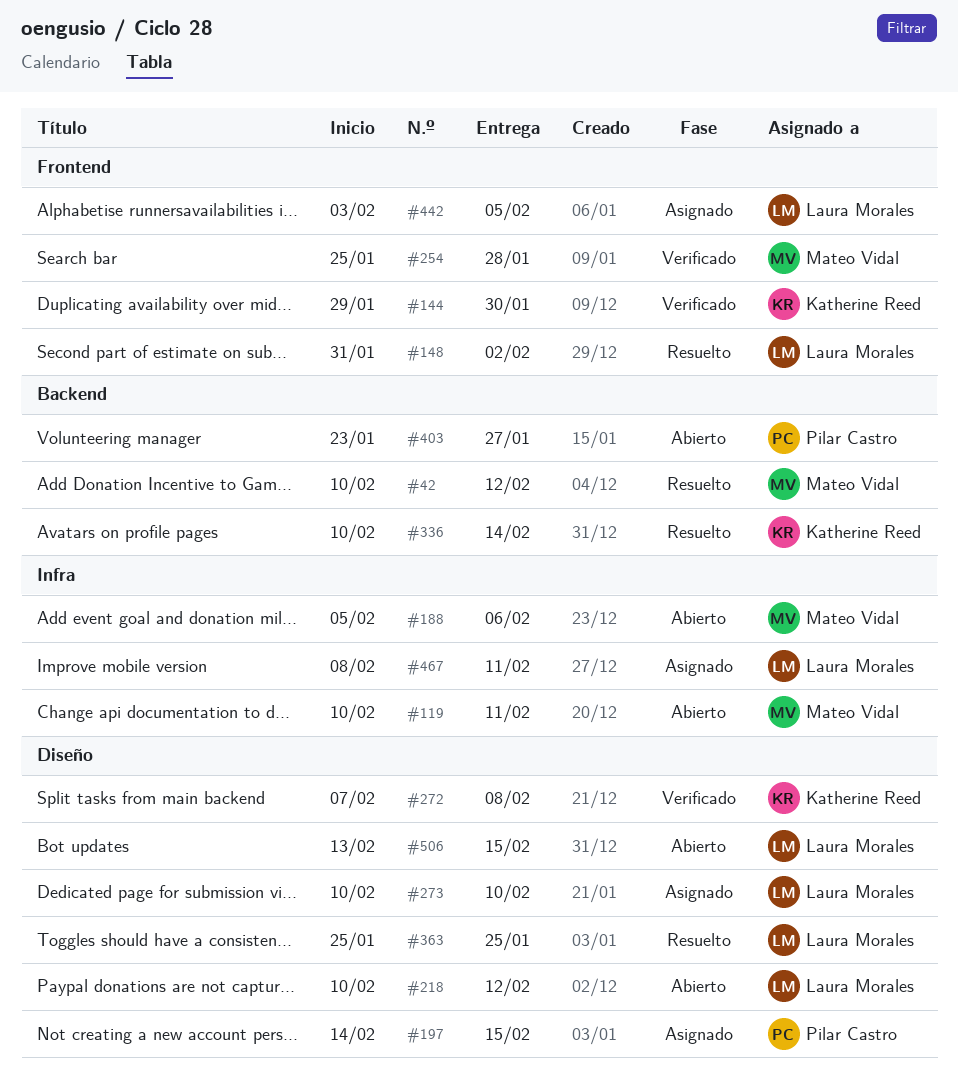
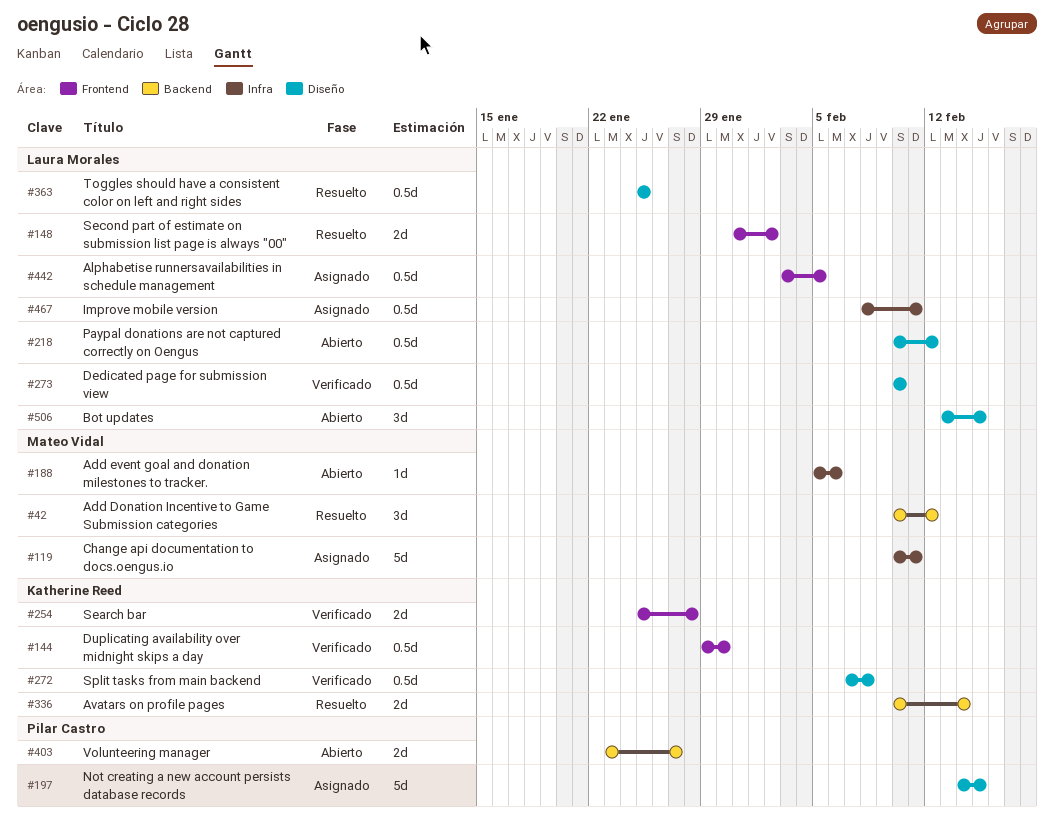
#119, status: Abierto -> Asignado
#254, owner: Mateo Vidal -> Katherine Reed
#273, status: Asignado -> Verificado

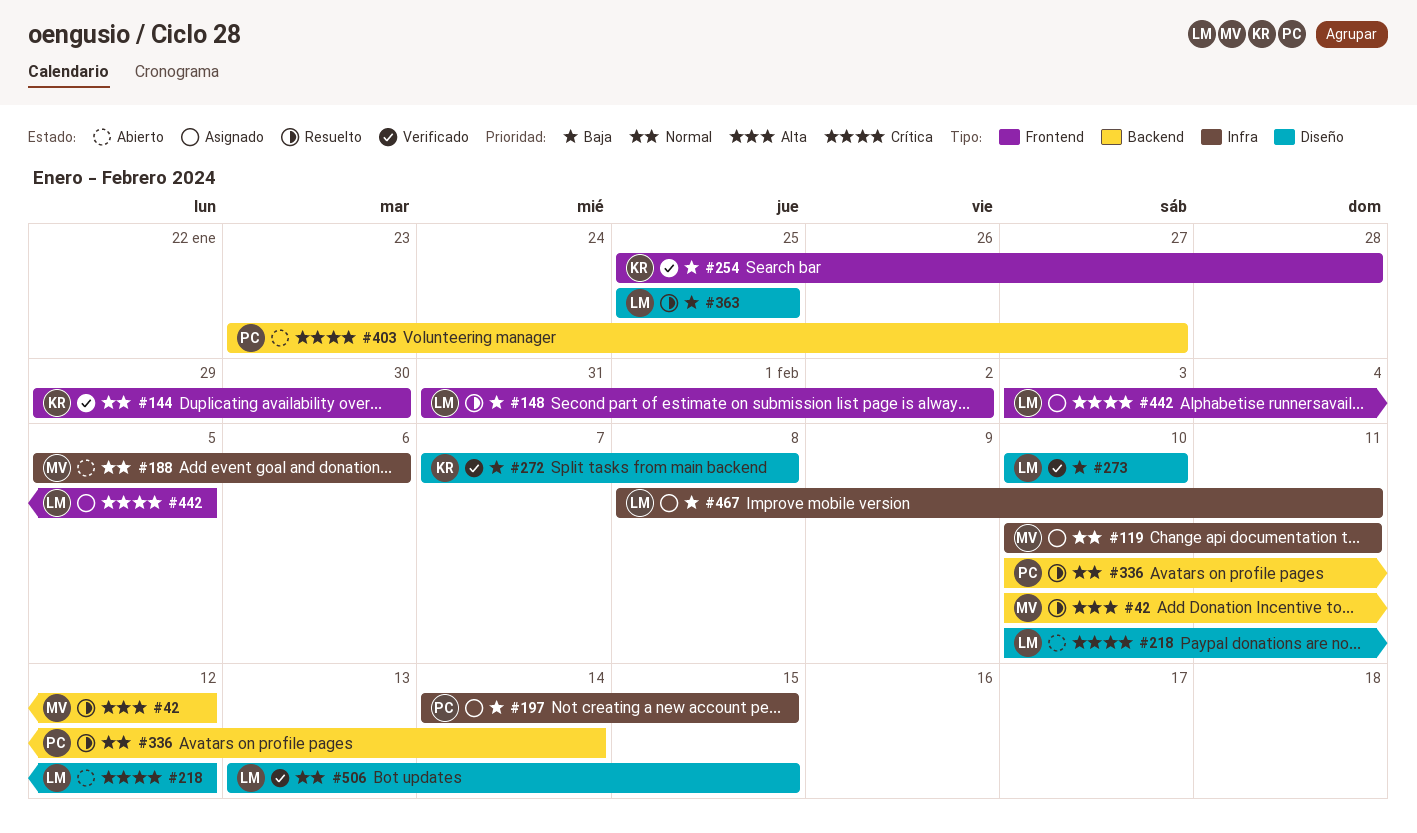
#197, label: Diseño -> Infra
#336, owner: Katherine Reed -> Pilar Castro
#506, status: Abierto -> Verificado

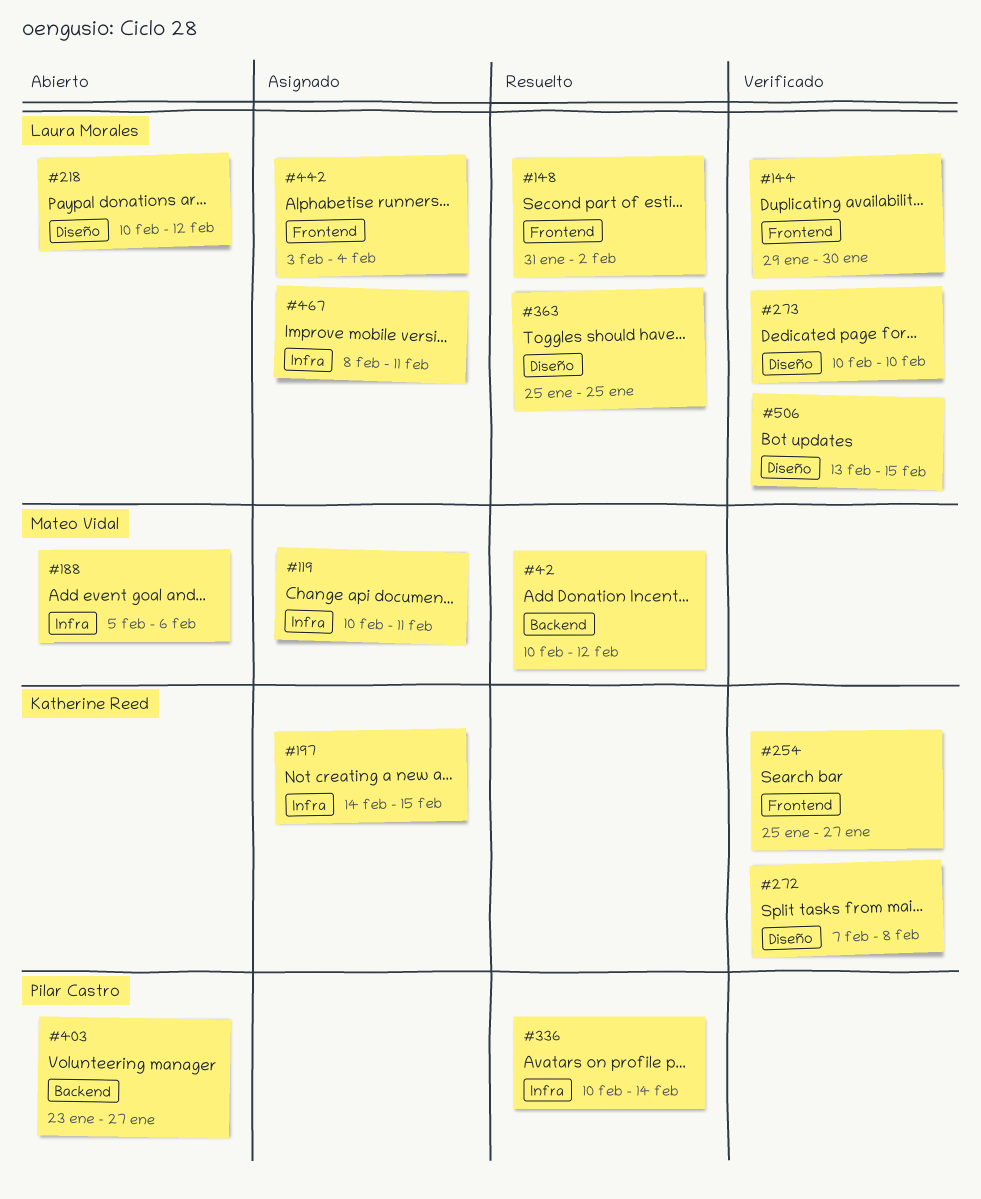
#144, owner: Katherine Reed -> Laura Morales
#197, owner: Pilar Castro -> Katherine Reed
#254, due: Jan 28 -> Jan 27
#336, label: Backend -> Infra
#442, due: Feb 5 -> Feb 4

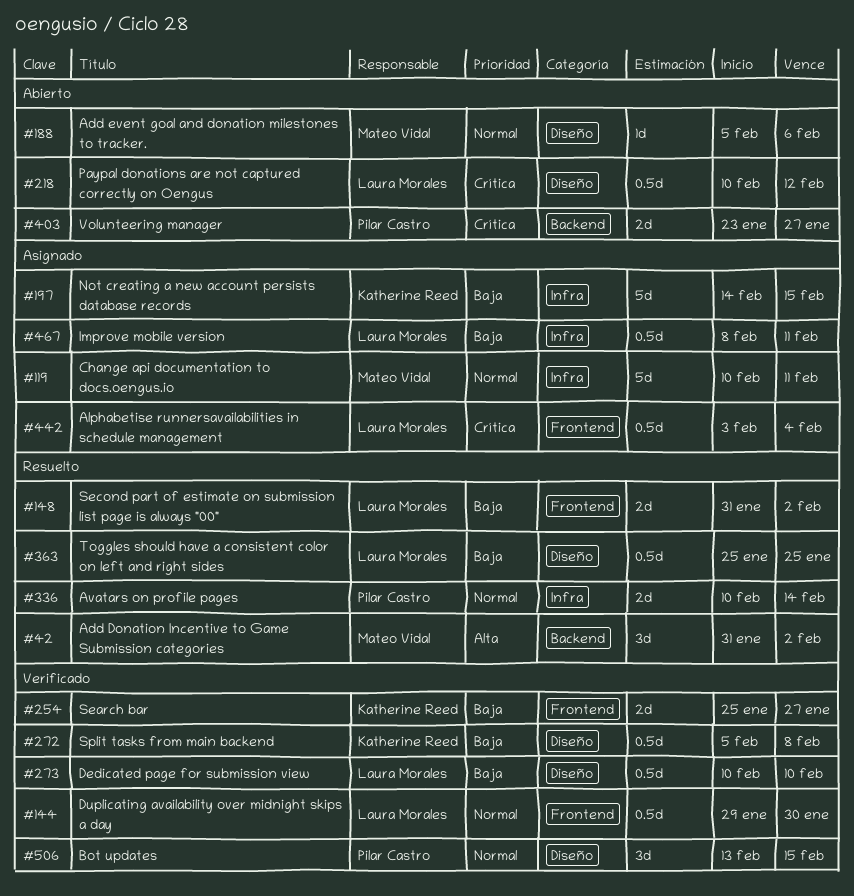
#42, start: Feb 10 -> Jan 31
#42, due: Feb 12 -> Feb 2
#188, label: Infra -> Diseño
#272, start: Feb 7 -> Feb 5
#506, owner: Laura Morales -> Pilar Castro

